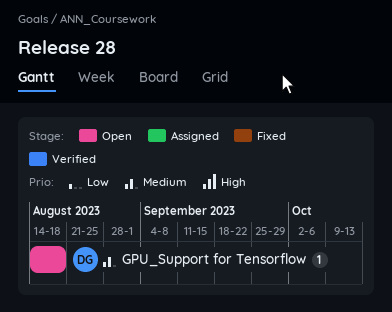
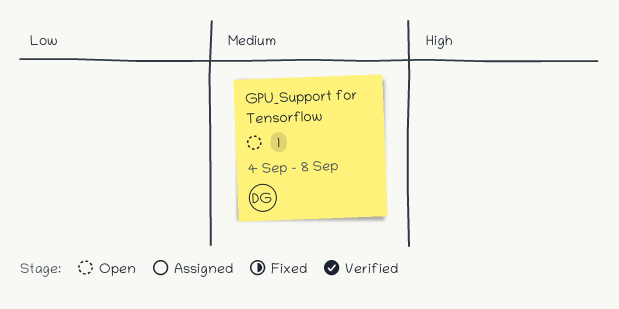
GPU_Support for Tensorflow, start: Aug 14 -> Sep 4
GPU_Support for Tensorflow, due: Aug 18 -> Sep 8

